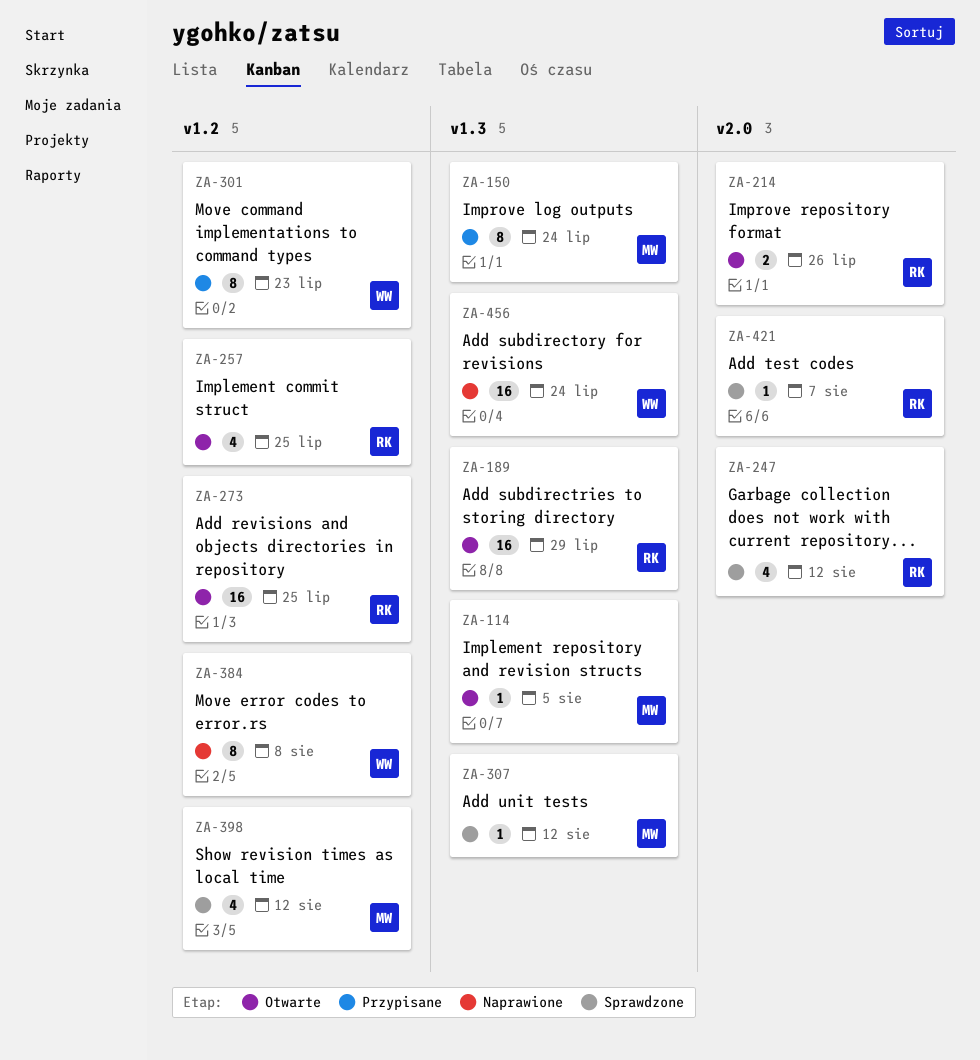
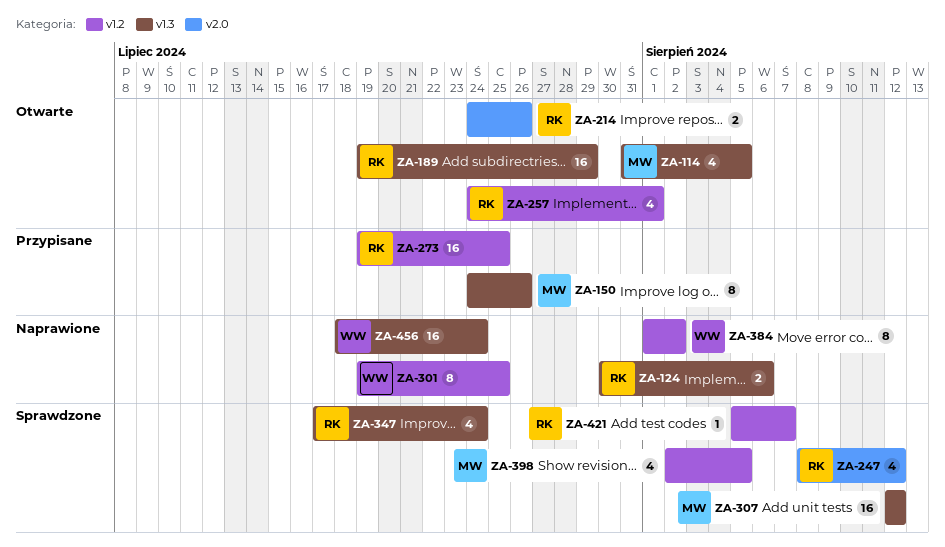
ZA-114, estimate: 1 -> 4
ZA-124: none -> present
ZA-150, due: Jul 24 -> Jul 26
ZA-257, due: Jul 25 -> Aug 1
ZA-273, status: Otwarte -> Przypisane
ZA-301, status: Przypisane -> Naprawione
ZA-301, due: Jul 23 -> Jul 25
ZA-307, estimate: 1 -> 16
ZA-347: none -> present
ZA-384, due: Aug 8 -> Aug 2
ZA-398, due: Aug 12 -> Aug 5
ZA-421, label: v2.0 -> v1.2

